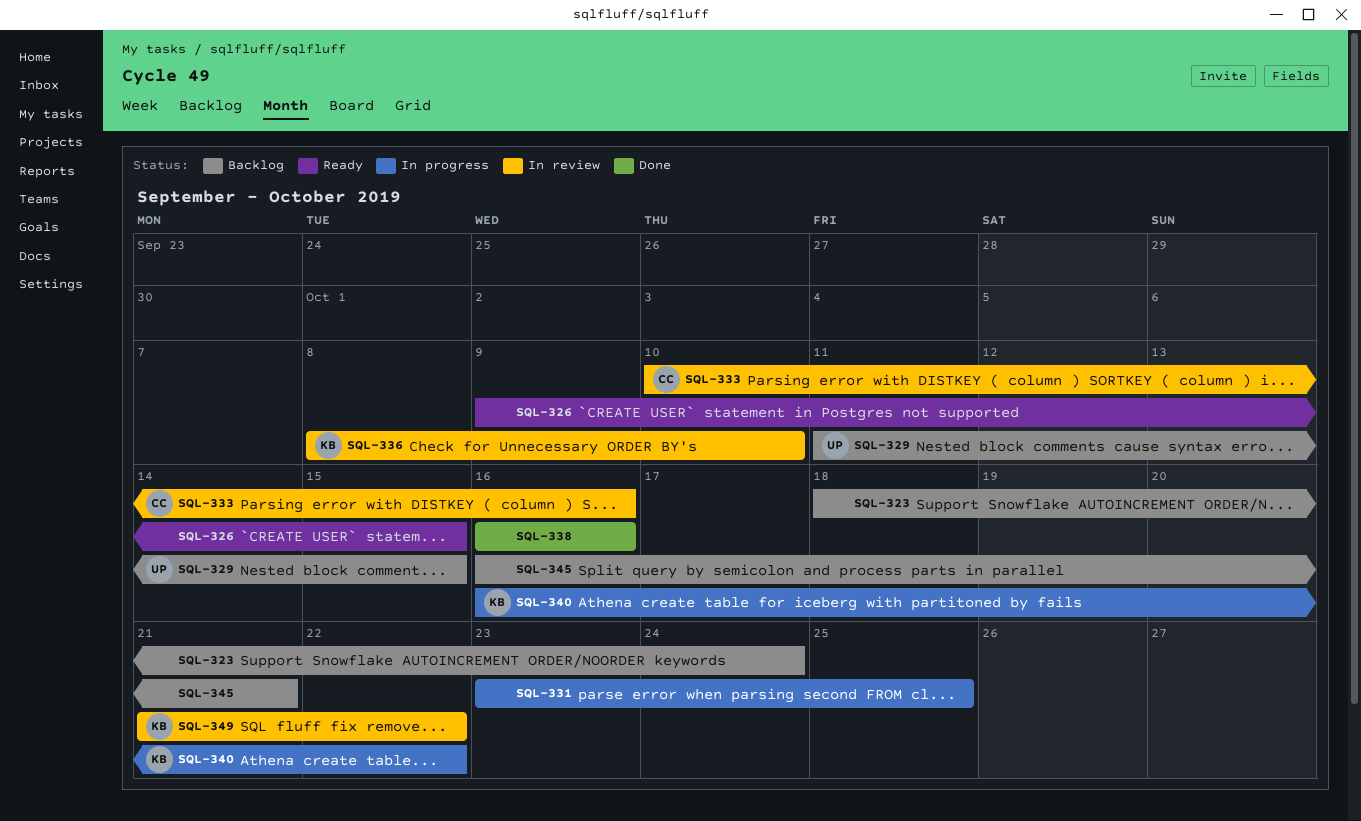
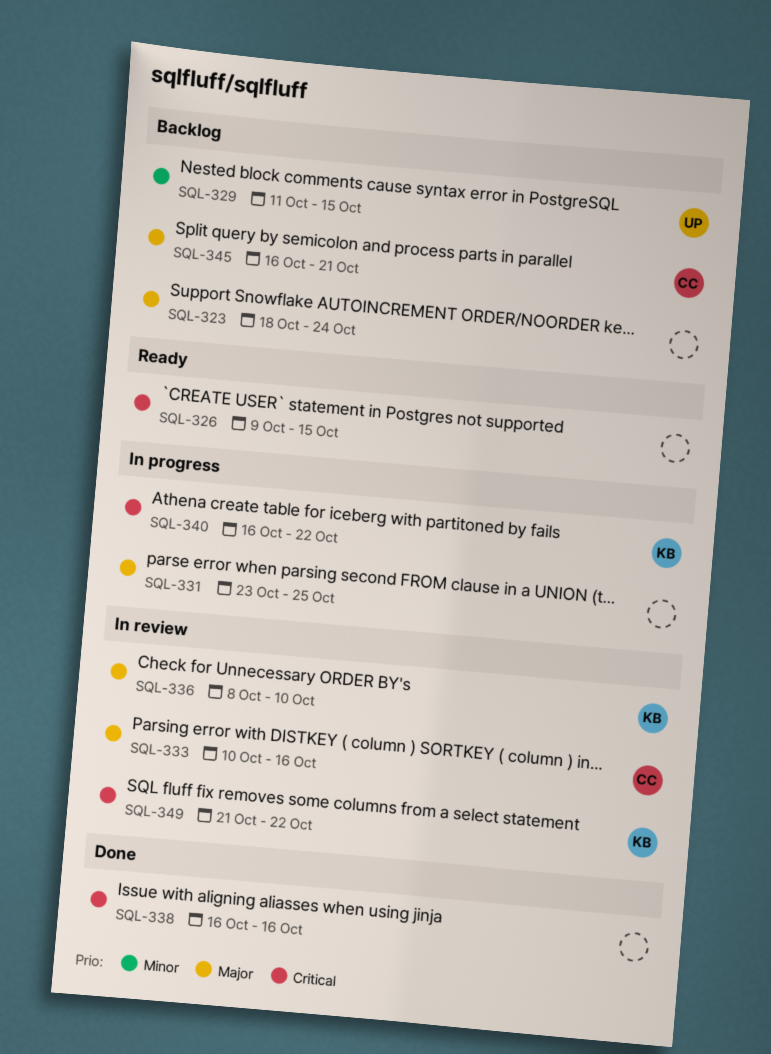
SQL-345, owner: none -> CC

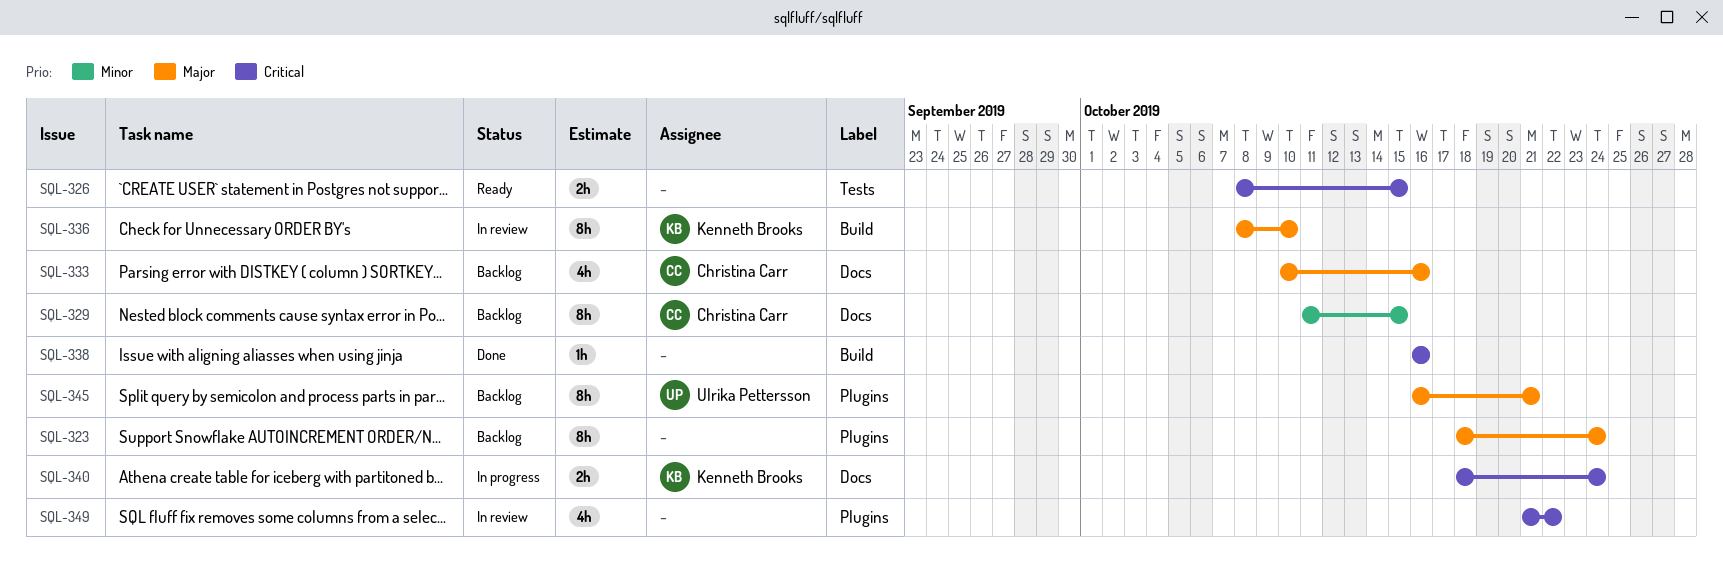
SQL-326, start: Oct 9 -> Oct 8
SQL-329, owner: Ulrika Pettersson -> Christina Carr
SQL-331: present -> none
SQL-333, status: In review -> Backlog
SQL-340, start: Oct 16 -> Oct 18
SQL-340, due: Oct 22 -> Oct 24
SQL-345, owner: Christina Carr -> Ulrika Pettersson
SQL-349, owner: Kenneth Brooks -> none

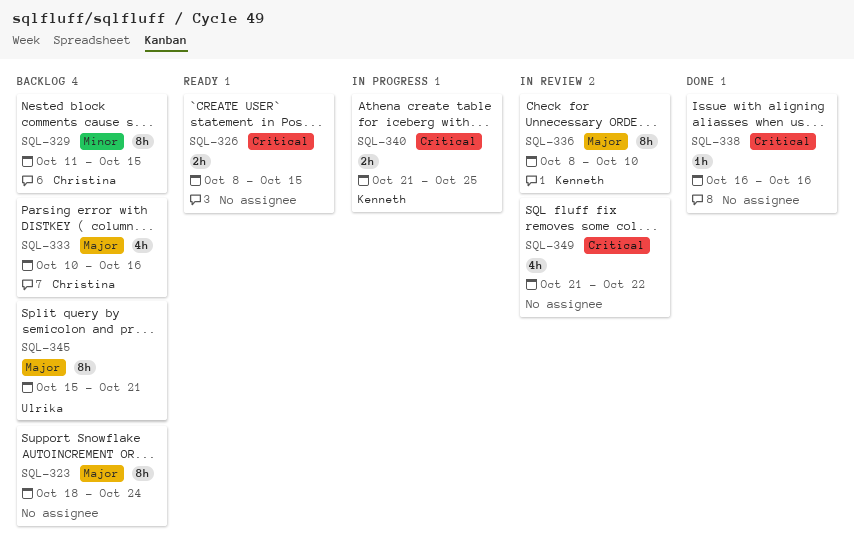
SQL-340, start: Oct 18 -> Oct 21
SQL-340, due: Oct 24 -> Oct 25
SQL-345, start: Oct 16 -> Oct 15

